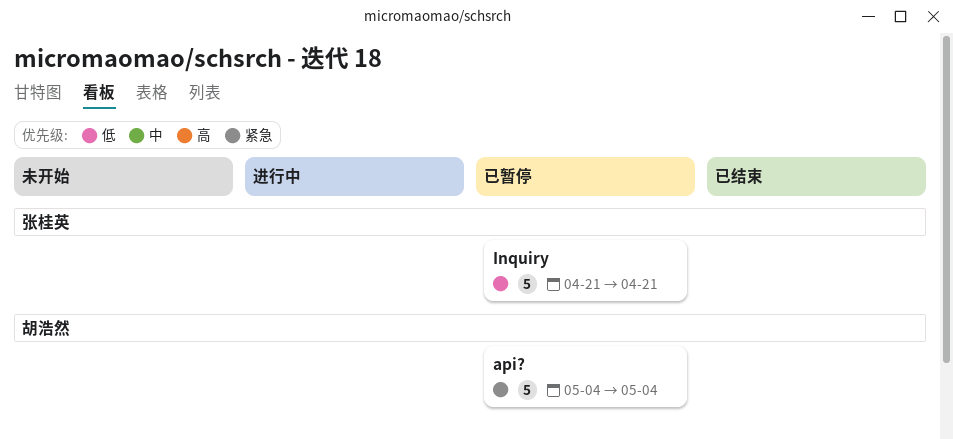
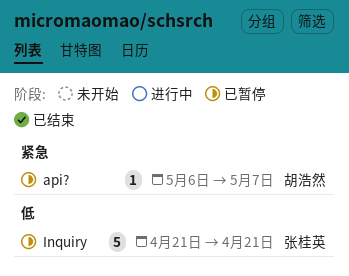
api?, estimate: 5 -> 1
api?, start: May 4 -> May 6
api?, due: May 4 -> May 7

